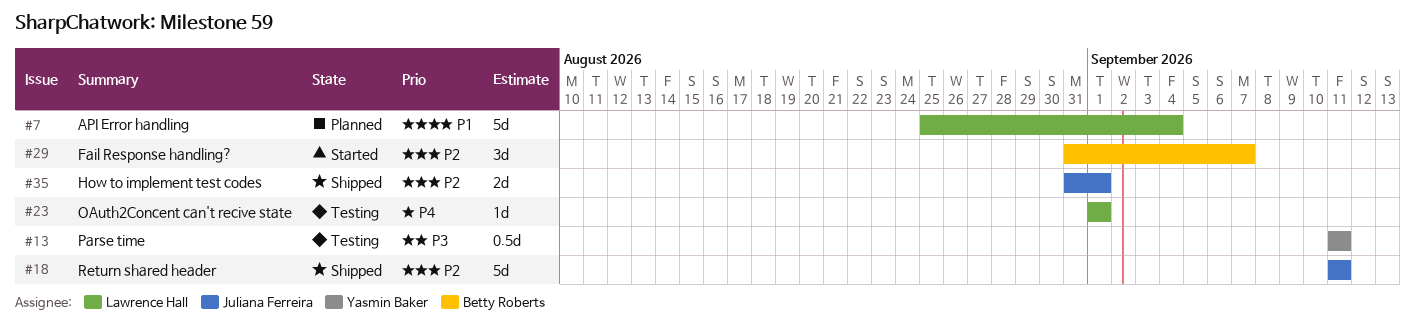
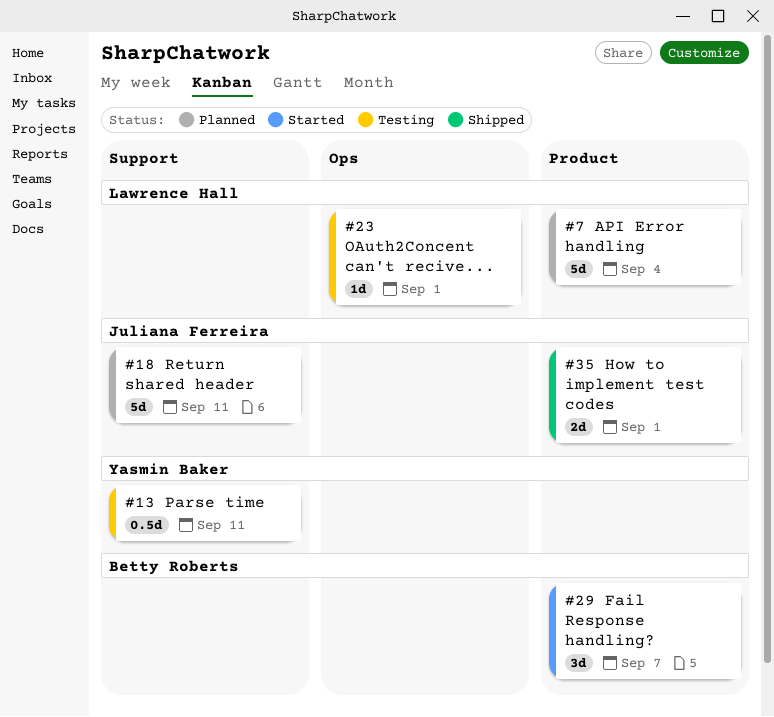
#18, status: Shipped -> Planned

